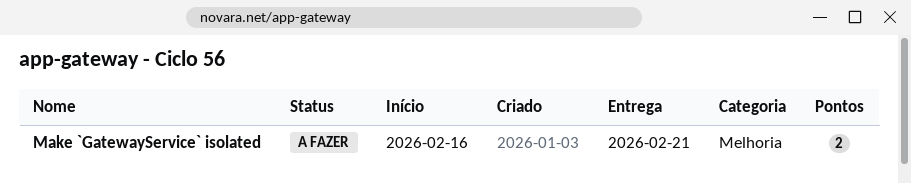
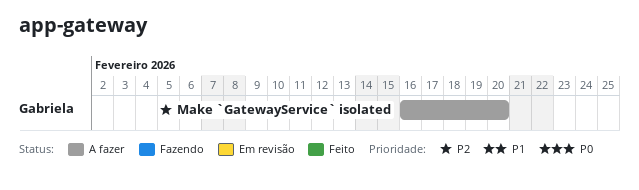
Make `GatewayService` isolated, due: Feb 21 -> Feb 20

